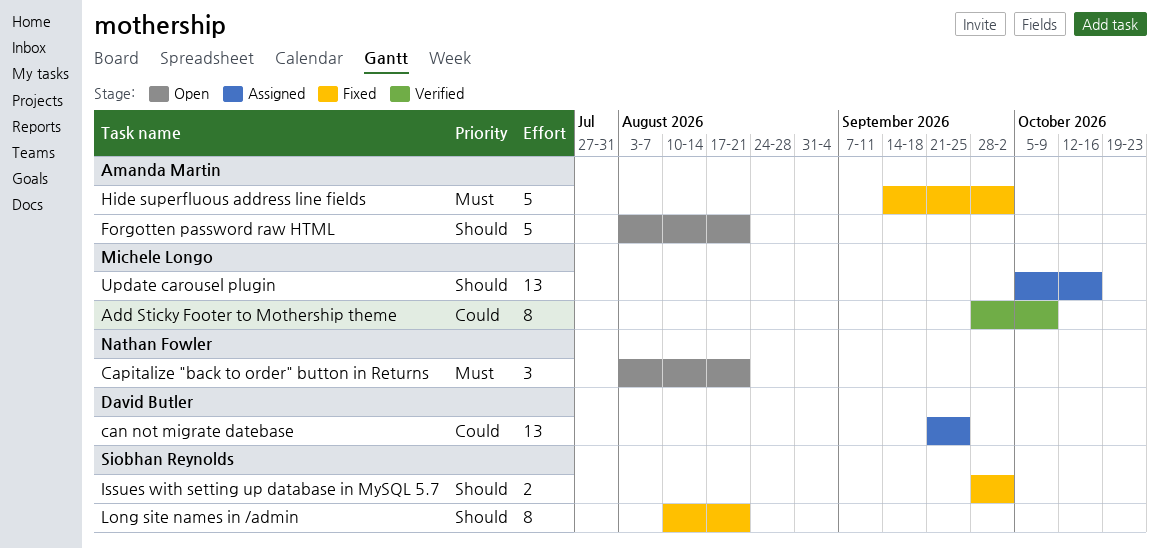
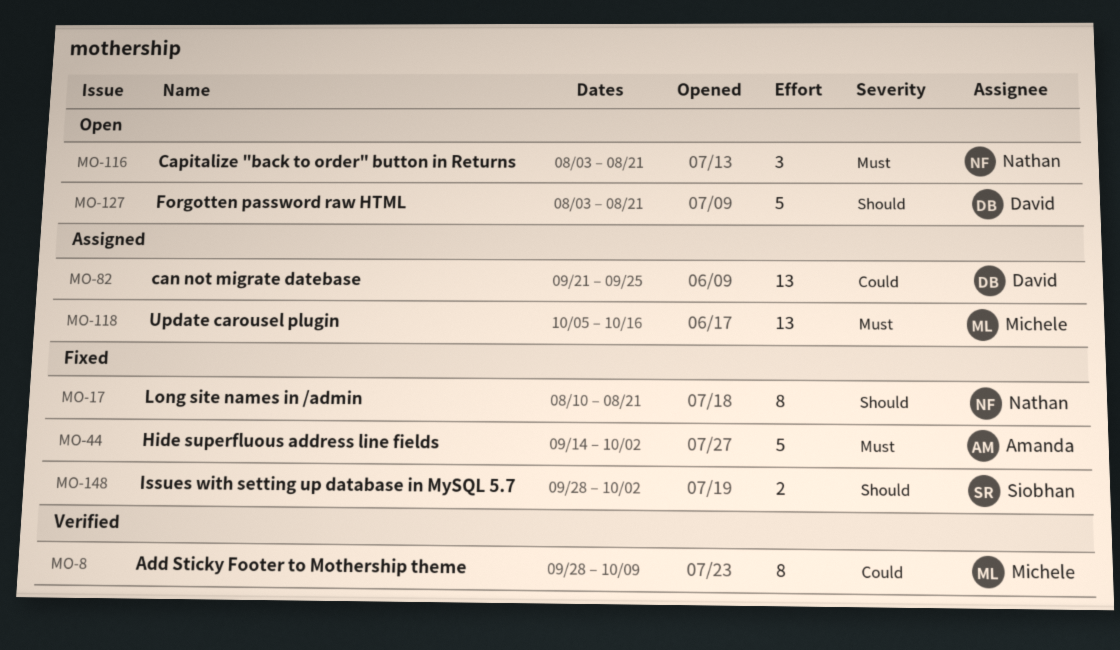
Forgotten password raw HTML, owner: Amanda Martin -> David Butler
Long site names in /admin, owner: Siobhan Reynolds -> Nathan Fowler
Update carousel plugin, priority: Should -> Must

